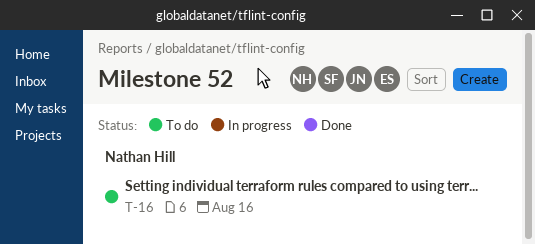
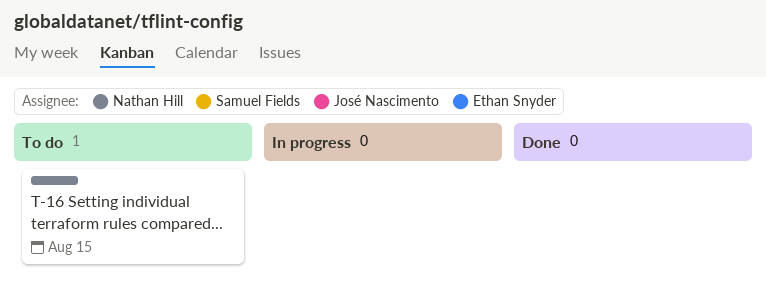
T-16, due: Aug 16 -> Aug 15

